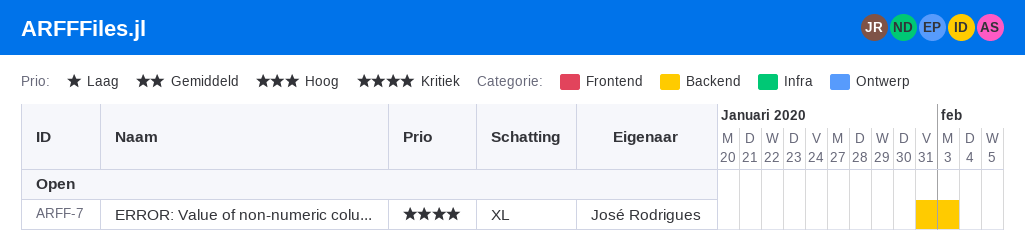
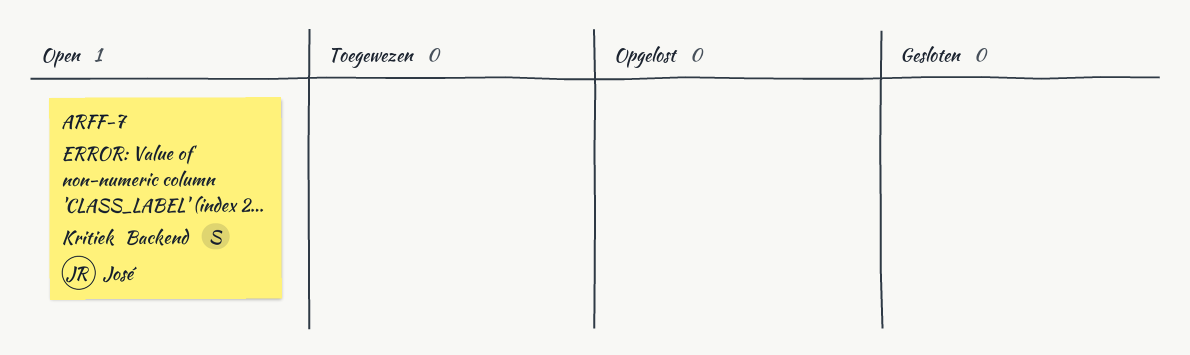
ARFF-7, estimate: XL -> S

